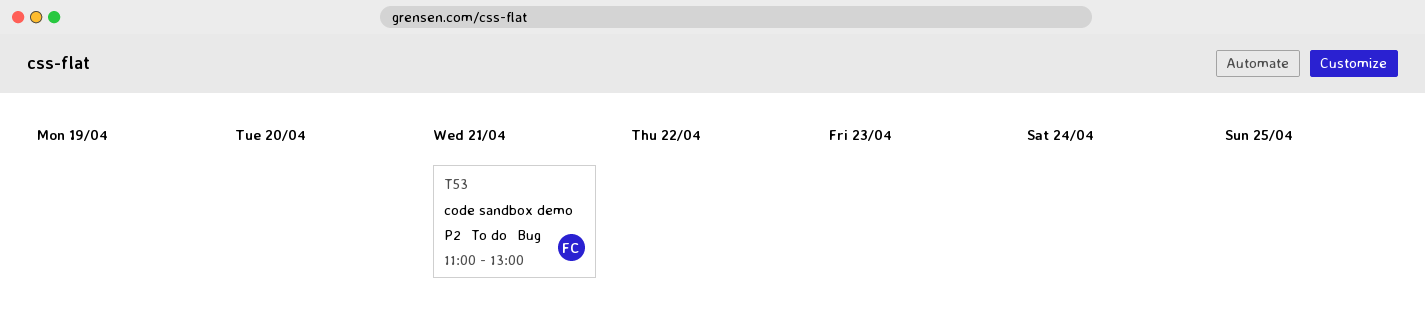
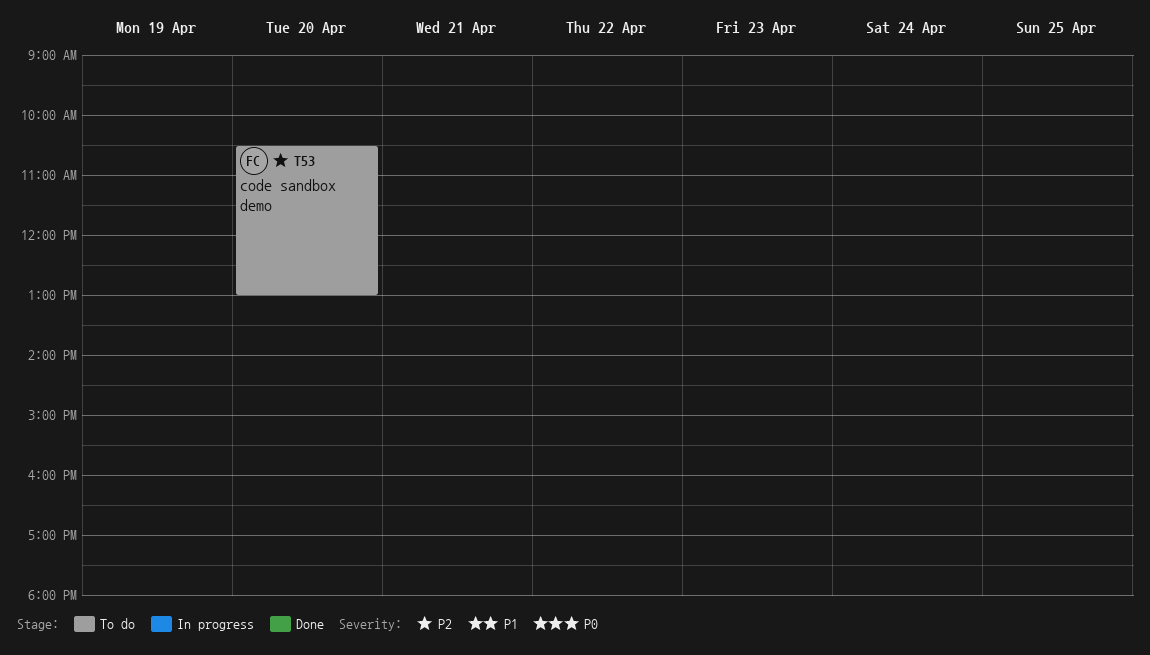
T53, day: Apr 21 -> Apr 20
T53, begins: 11:00 -> 10:30

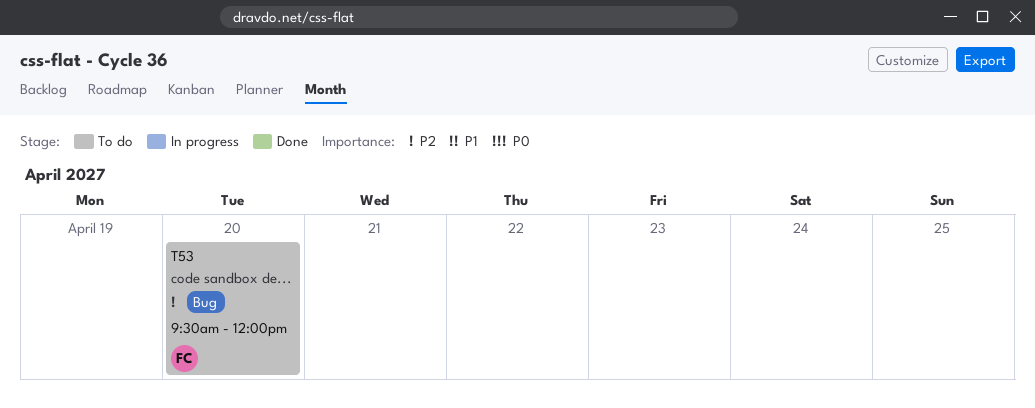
T53, begins: 10:30 -> 09:30
T53, ends: 13:00 -> 12:00

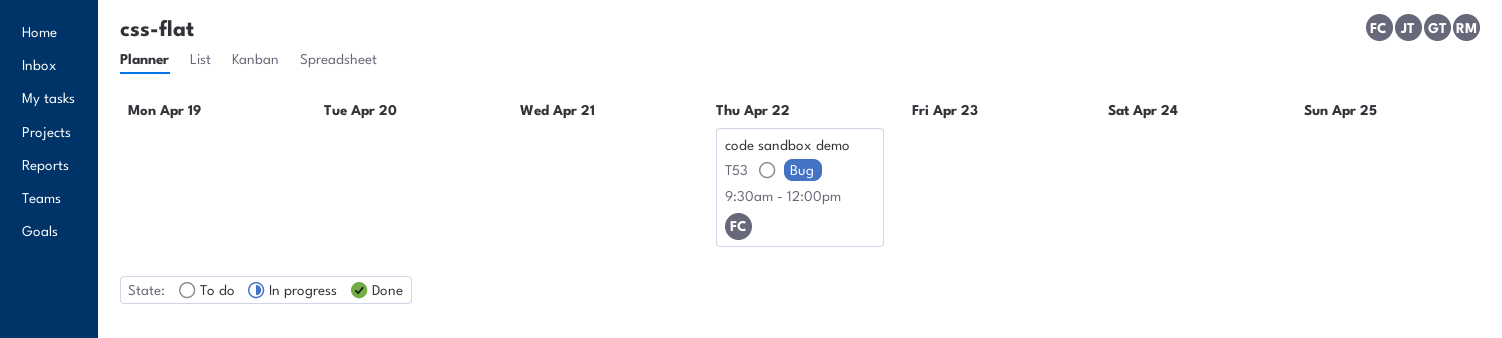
T53, day: Apr 20 -> Apr 22

